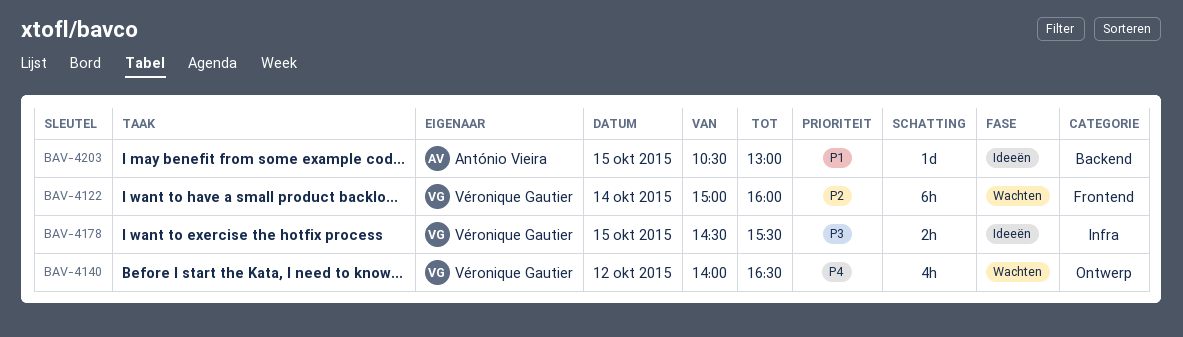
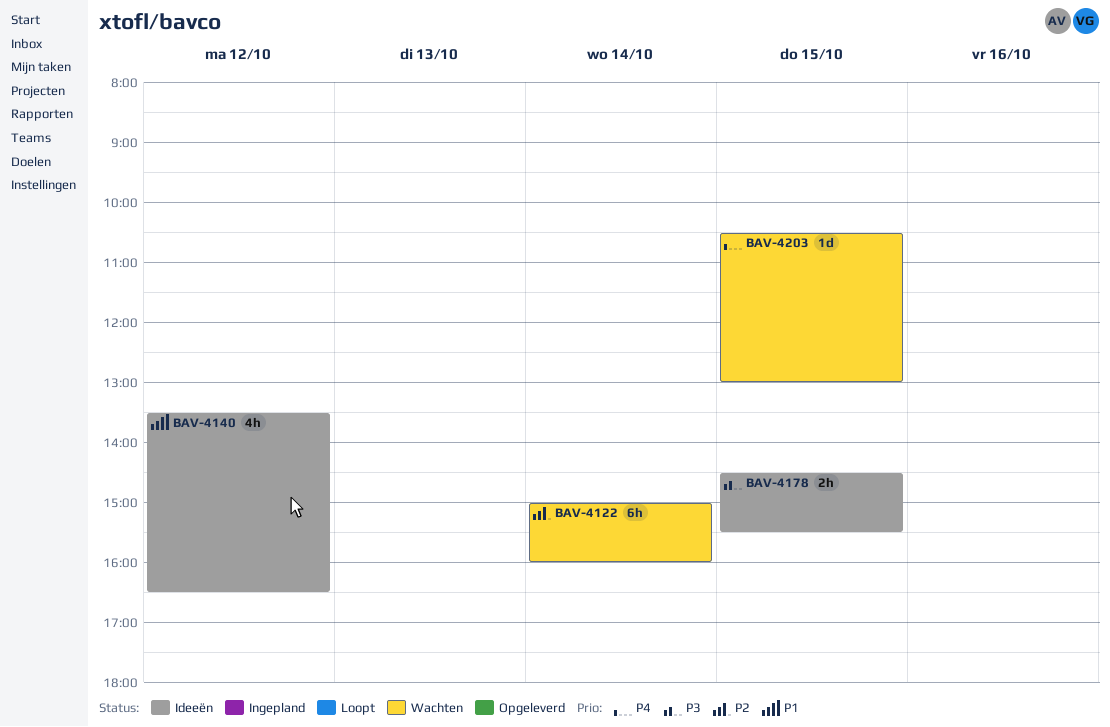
BAV-4140, status: Wachten -> Ideeën
BAV-4140, priority: P4 -> P1
BAV-4140, begins: 14:00 -> 13:30
BAV-4203, status: Ideeën -> Wachten
BAV-4203, priority: P1 -> P4

